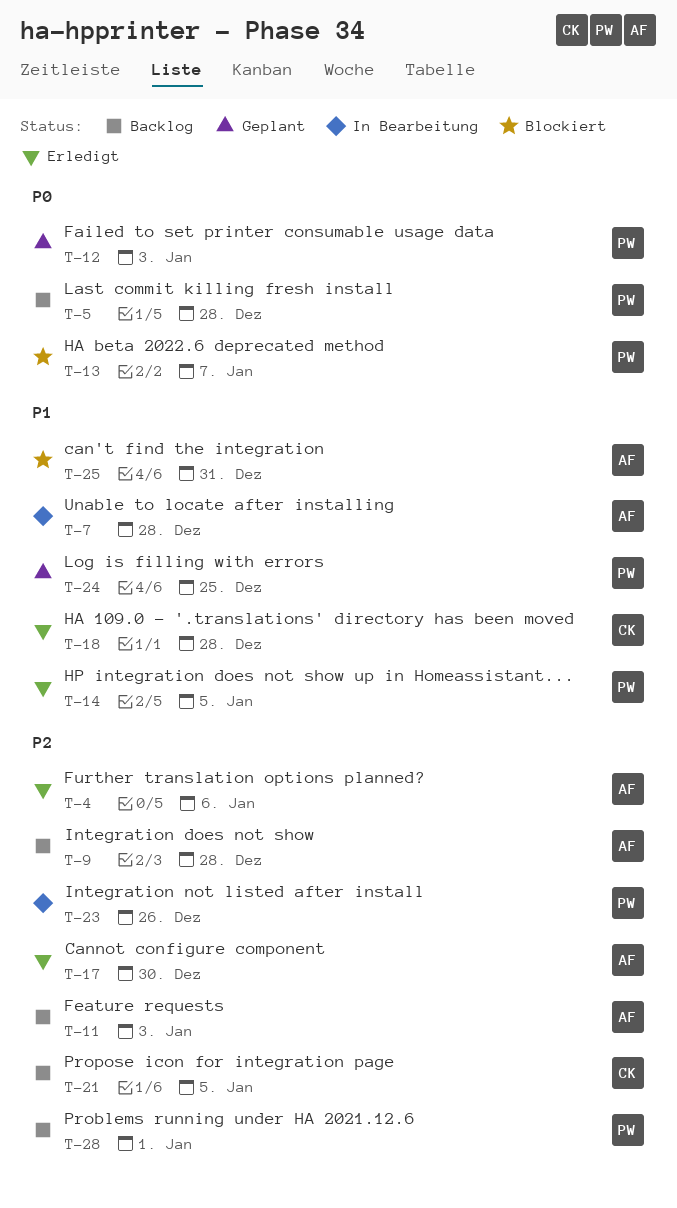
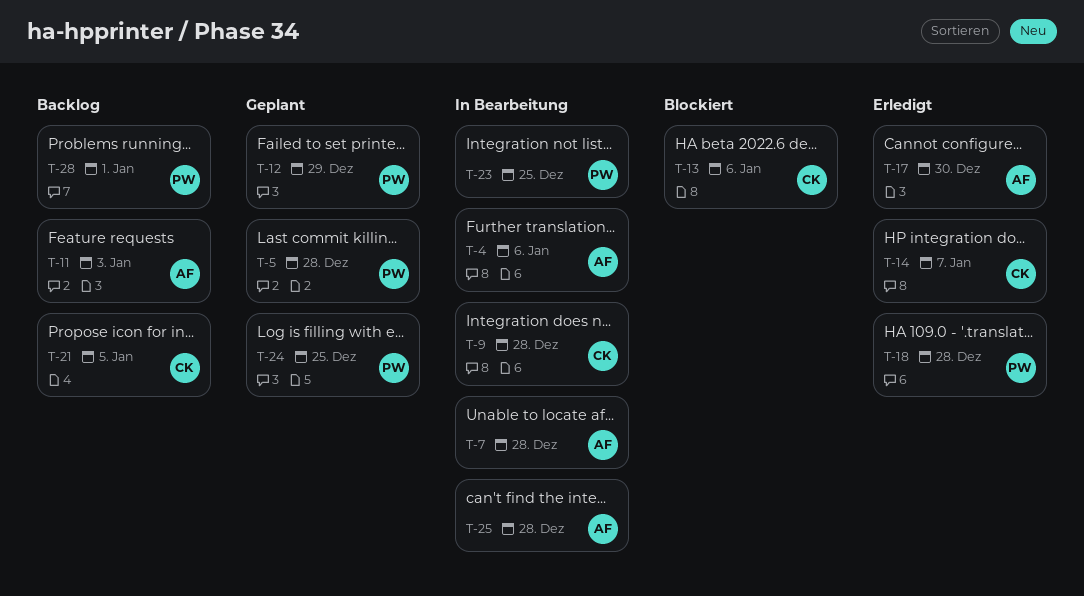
T-4, status: Erledigt -> In Bearbeitung
T-5, status: Backlog -> Geplant
T-9, status: Backlog -> In Bearbeitung
T-9, owner: AF -> CK
T-12, due: Jan 3 -> Dec 29
T-13, owner: PW -> CK
T-13, due: Jan 7 -> Jan 6
T-14, owner: PW -> CK
T-14, due: Jan 5 -> Jan 7
T-18, owner: CK -> PW
T-23, due: Dec 26 -> Dec 25
T-25, status: Blockiert -> In Bearbeitung
T-25, due: Dec 31 -> Dec 28

